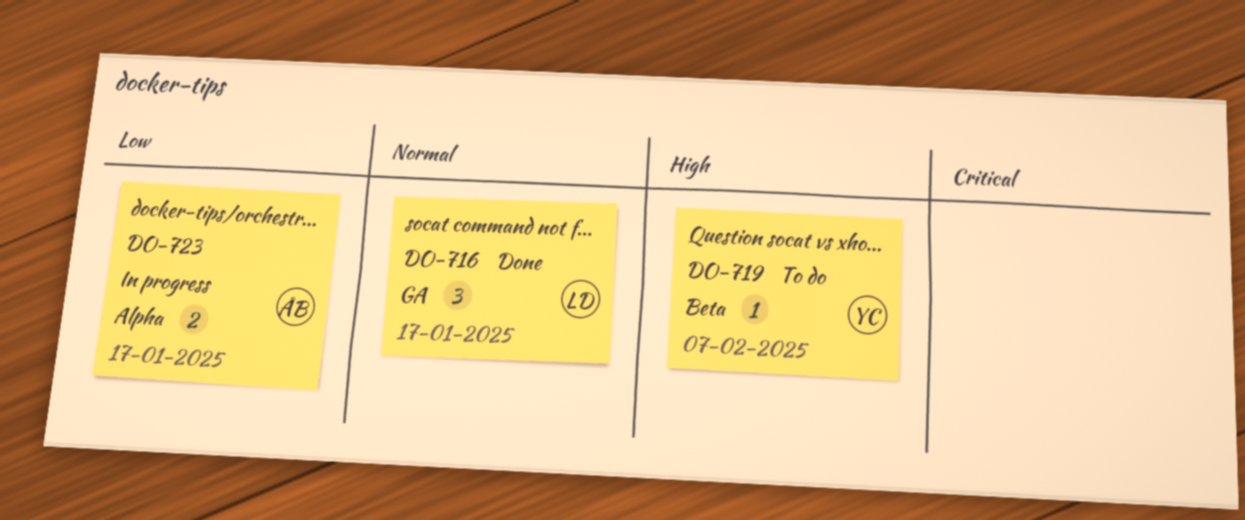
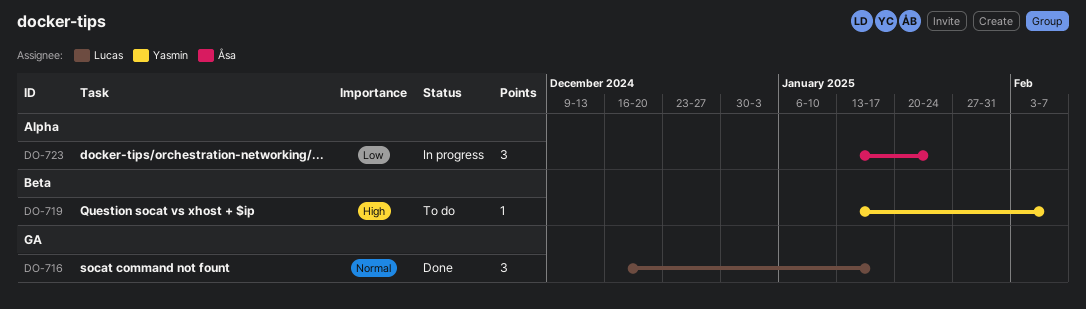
DO-723, estimate: 2 -> 3
DO-723, due: Jan 17 -> Jan 24

